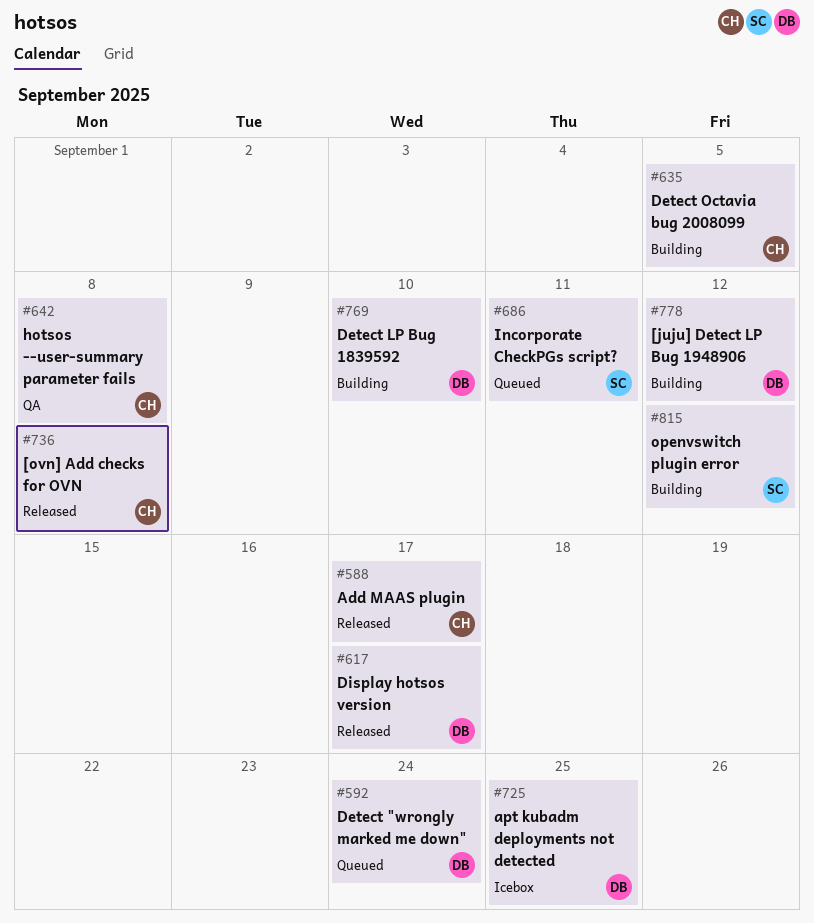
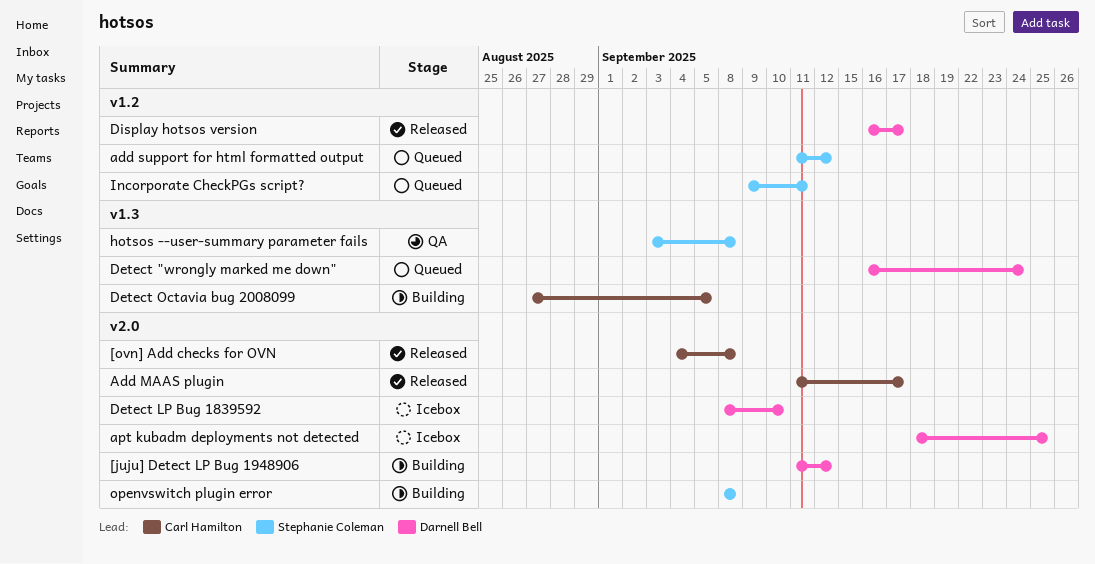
add support for html formatted output: none -> present
Detect LP Bug 1839592, status: Building -> Icebox
hotsos --user-summary parameter fails, owner: Carl Hamilton -> Stephanie Coleman
openvswitch plugin error, due: Sep 12 -> Sep 8

